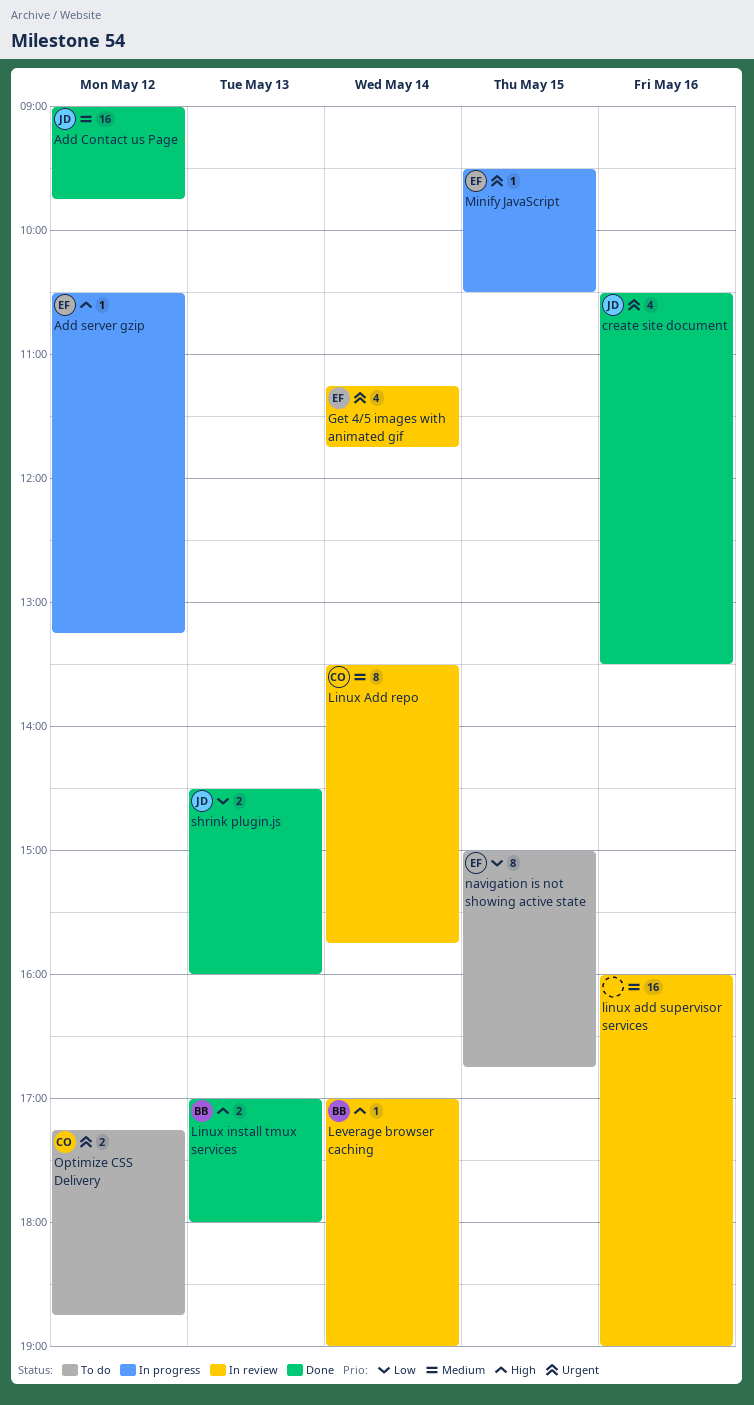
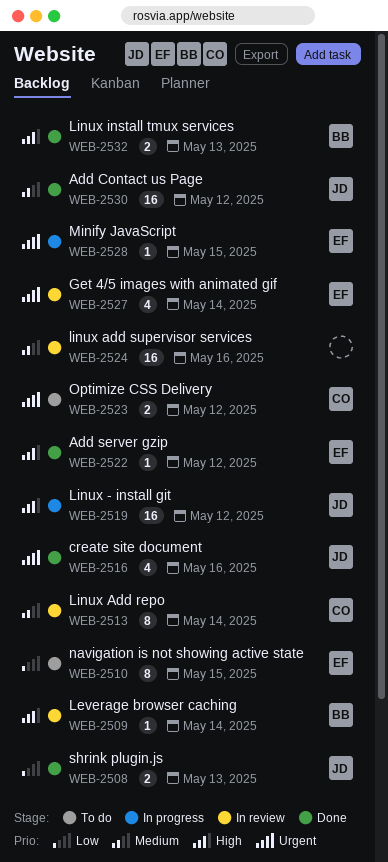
Add server gzip, status: In progress -> Done
Linux - install git: none -> present

